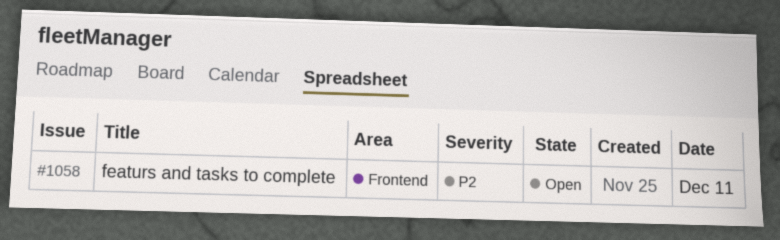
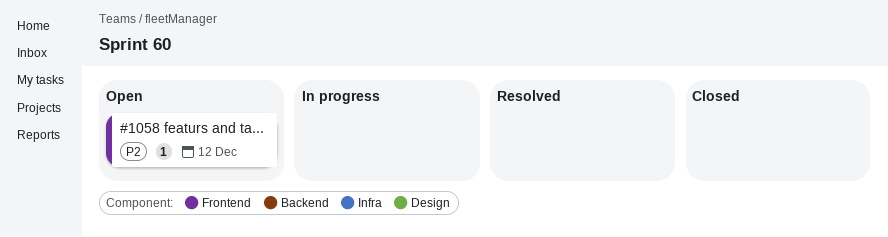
#1058, day: Dec 11 -> Dec 12

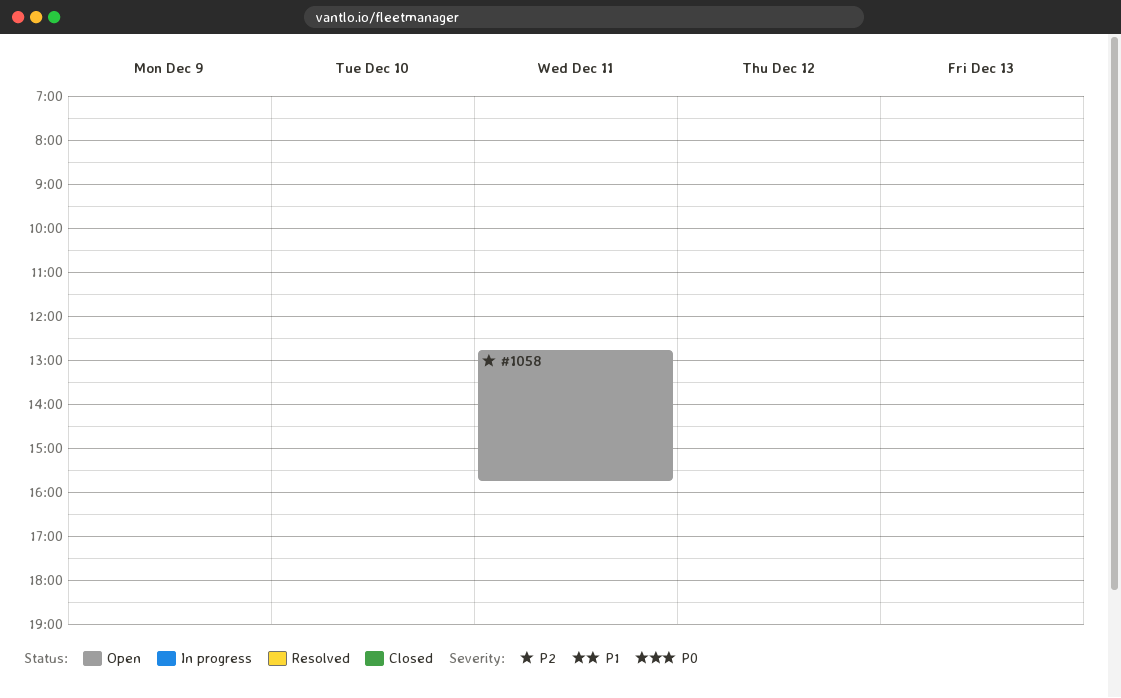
#1058, day: Dec 12 -> Dec 11

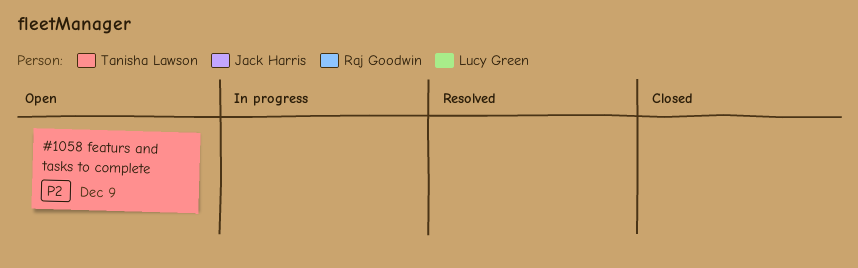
#1058, day: Dec 11 -> Dec 9

